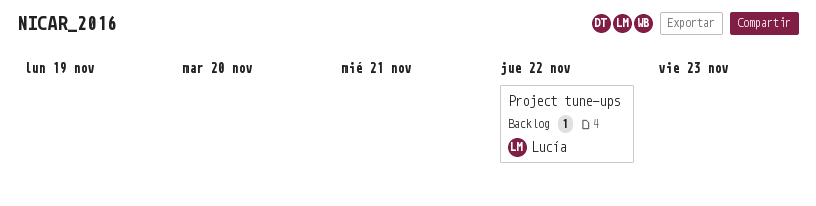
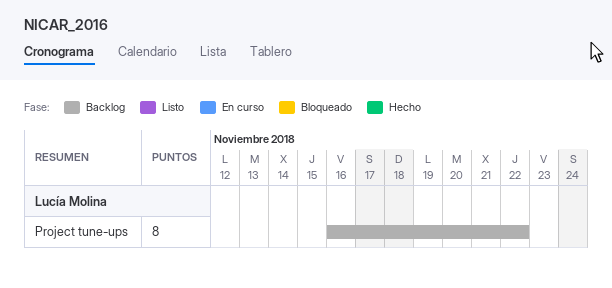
Project tune-ups, estimate: 1 -> 8

